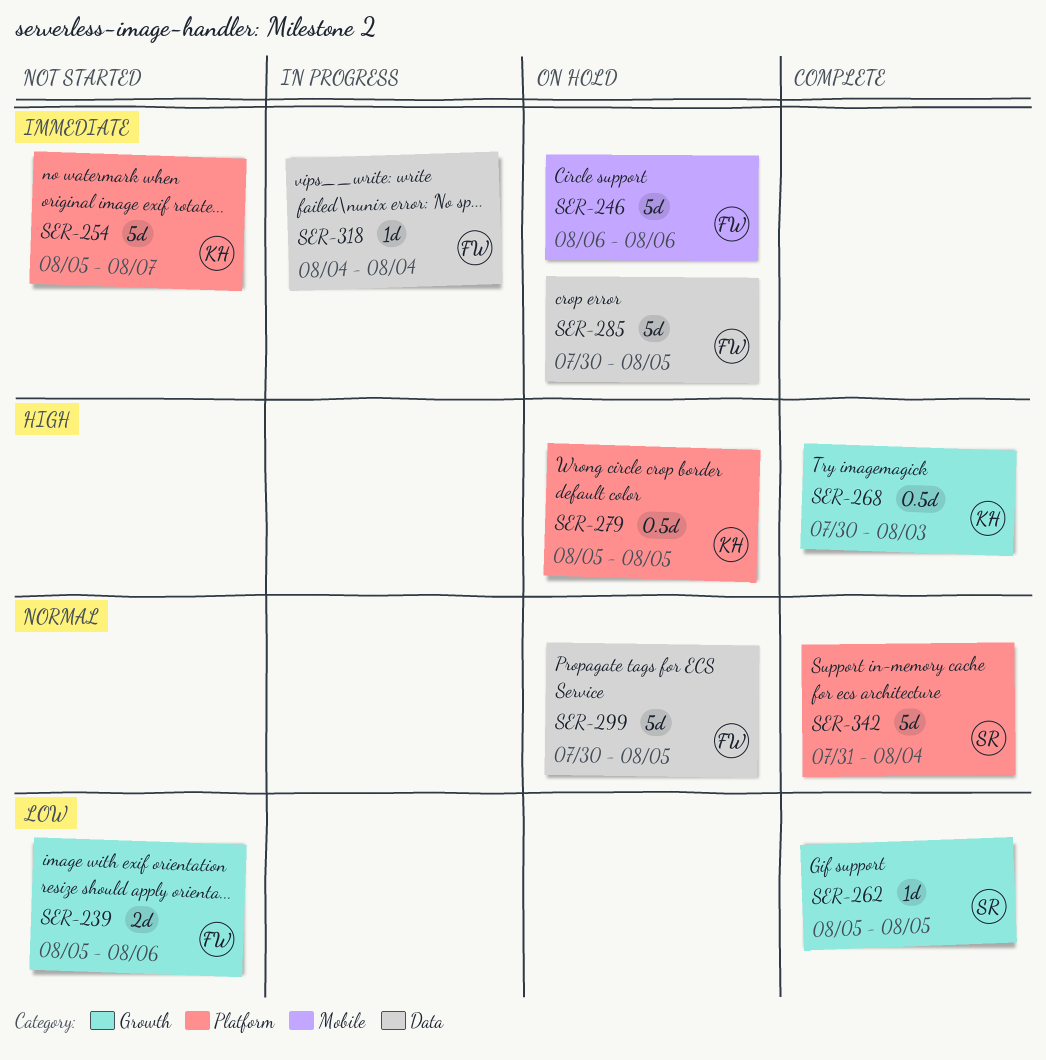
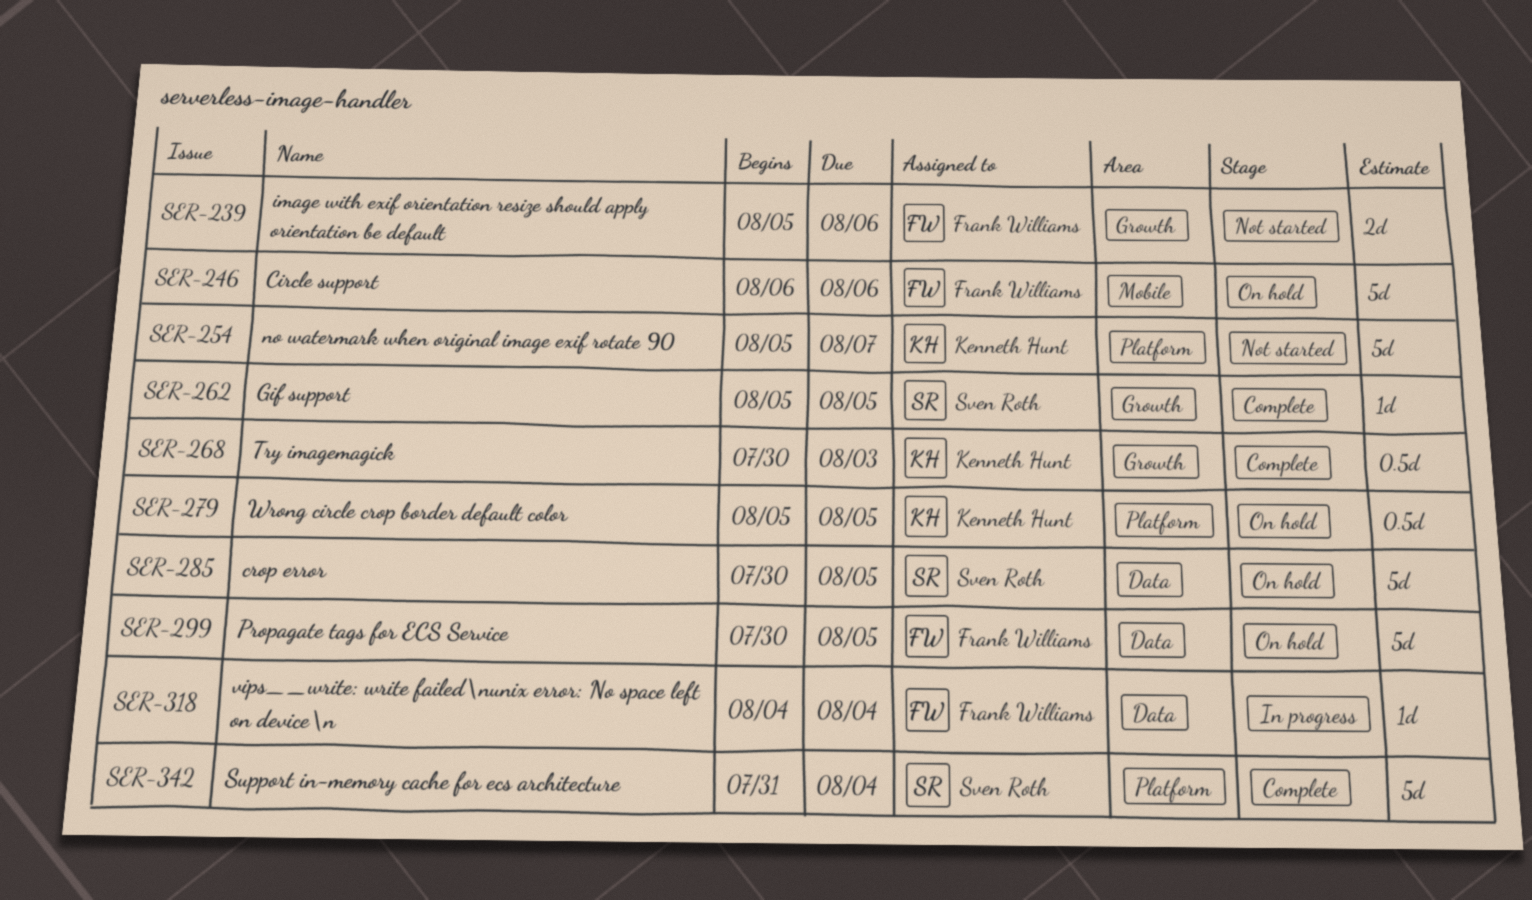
SER-285, owner: Frank Williams -> Sven Roth

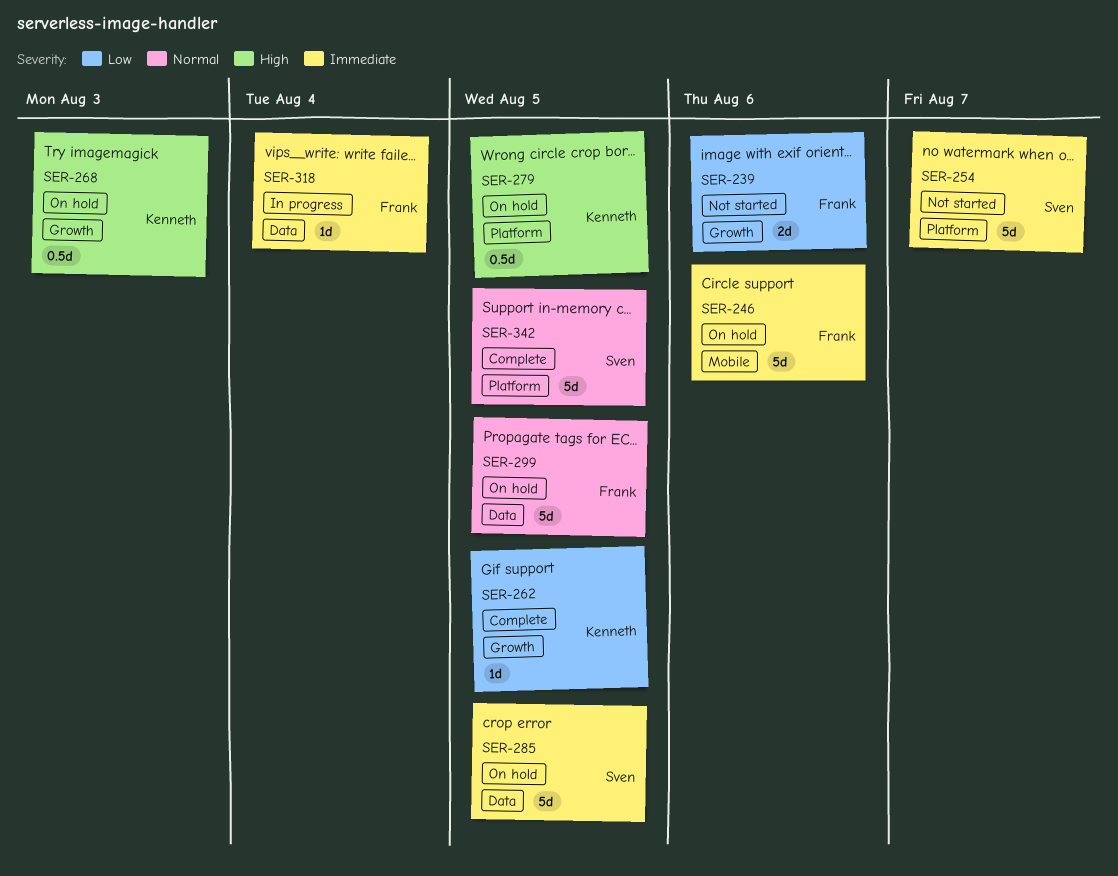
SER-254, owner: Kenneth Hunt -> Sven Roth
SER-262, owner: Sven Roth -> Kenneth Hunt
SER-268, status: Complete -> On hold
SER-342, due: Aug 4 -> Aug 5

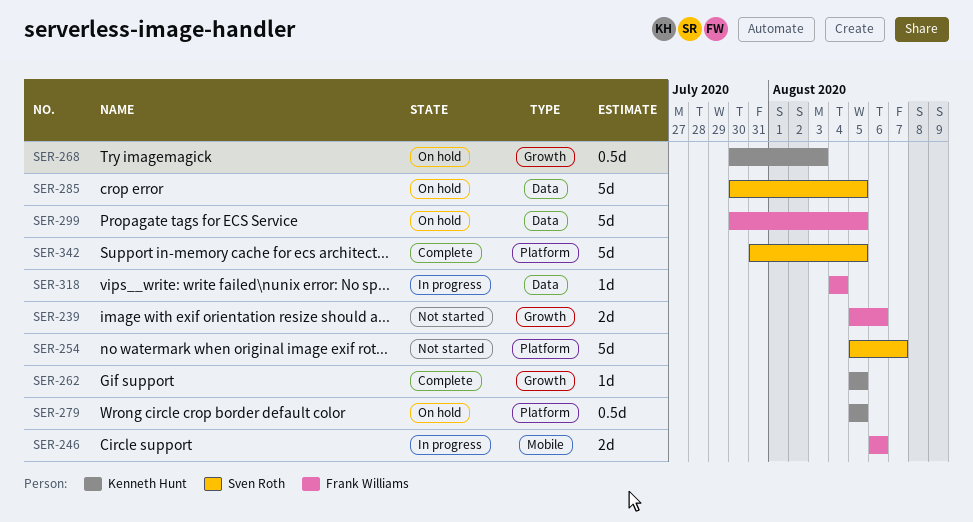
SER-246, status: On hold -> In progress
SER-246, estimate: 5d -> 2d

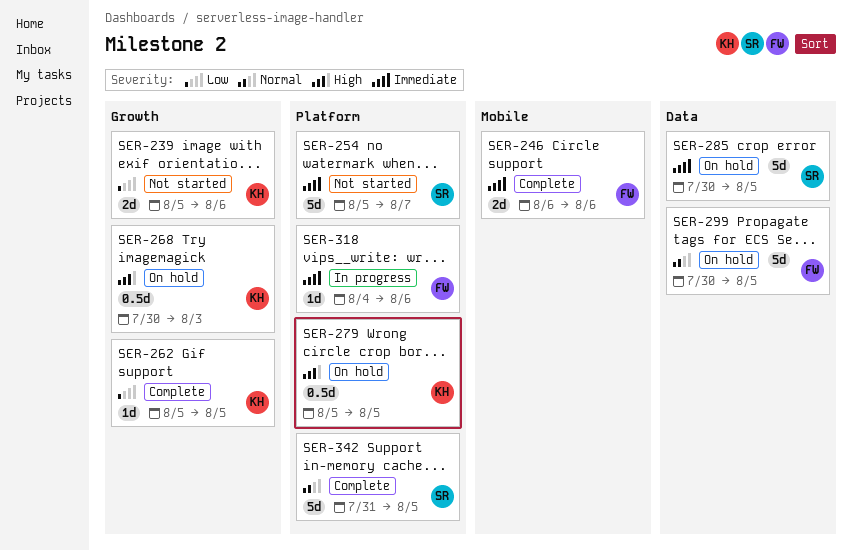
SER-239, owner: Frank Williams -> Kenneth Hunt
SER-246, status: In progress -> Complete
SER-318, label: Data -> Platform
SER-318, due: Aug 4 -> Aug 6

